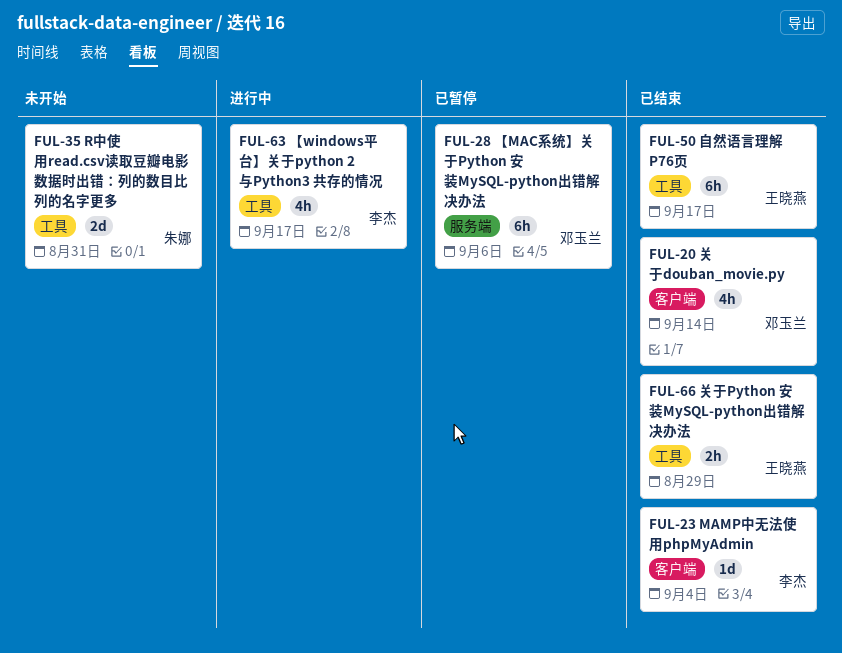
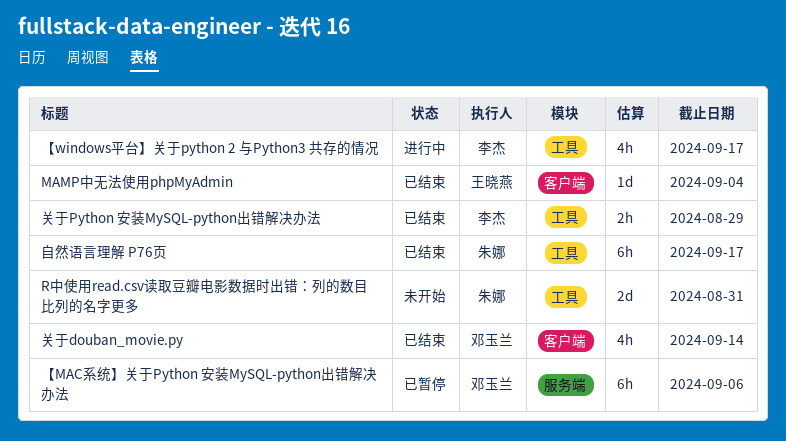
MAMP中无法使用phpMyAdmin, owner: 李杰 -> 王晓燕
关于Python 安装MySQL-python出错解决办法, owner: 王晓燕 -> 李杰
自然语言理解 P76页, owner: 王晓燕 -> 朱娜

